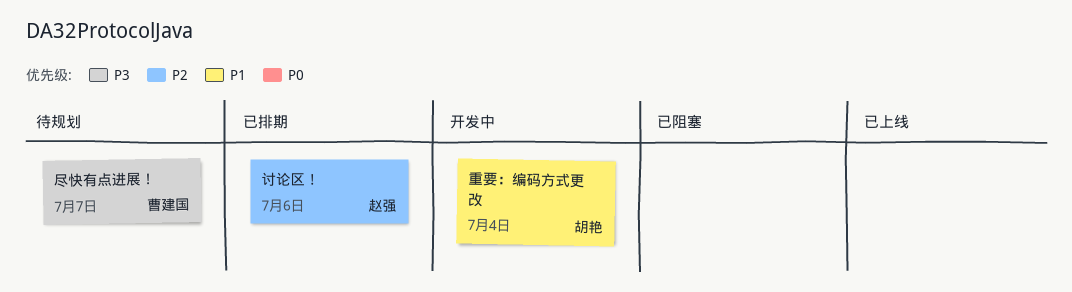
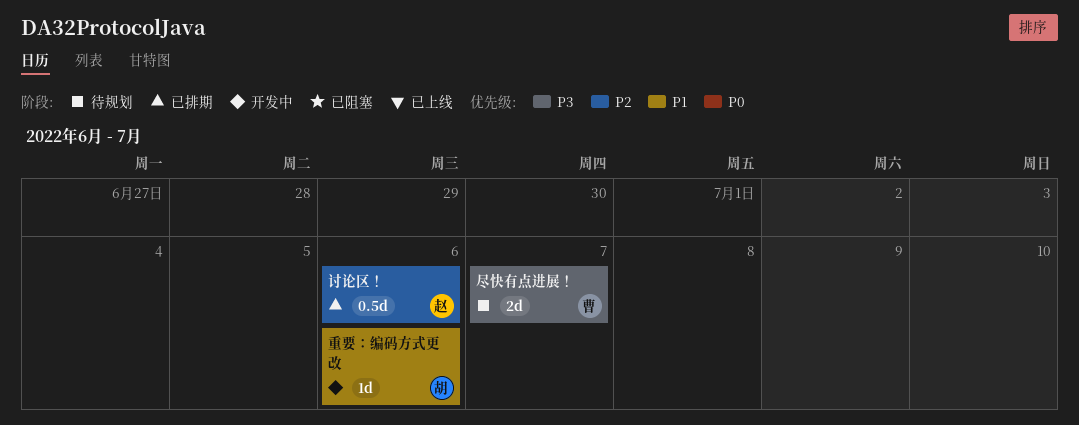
重要：编码方式更改, due: Jul 4 -> Jul 6

